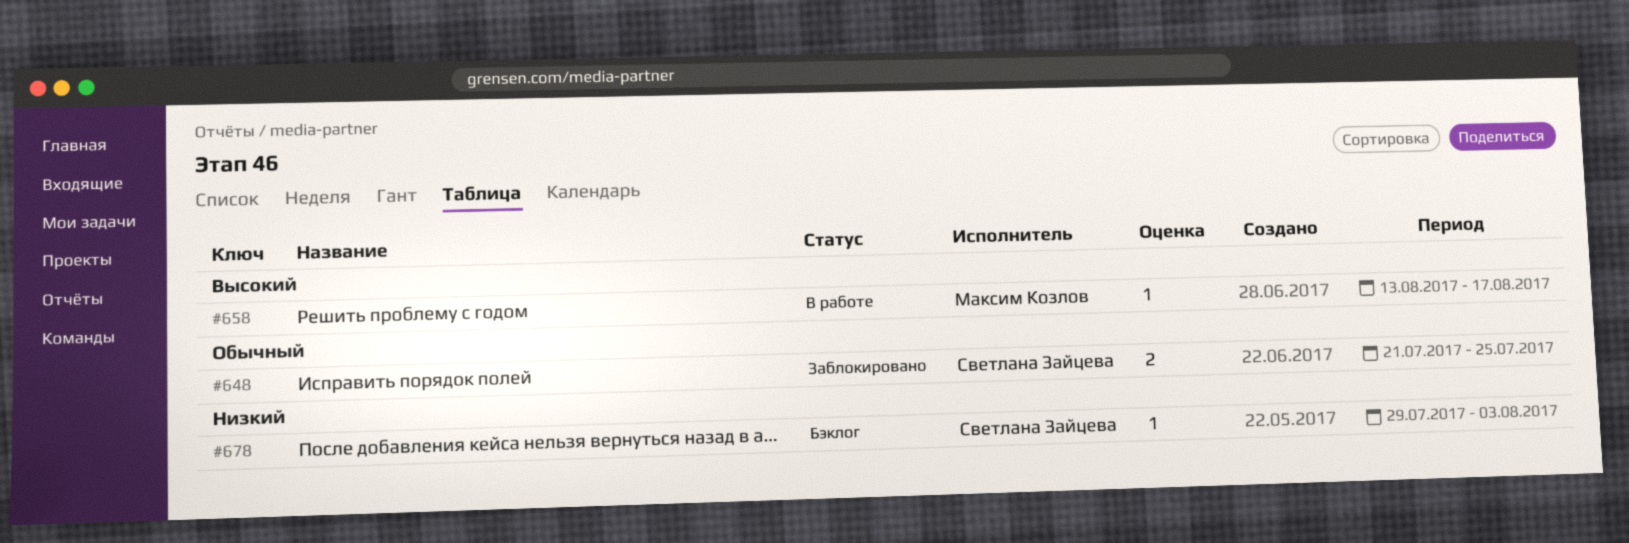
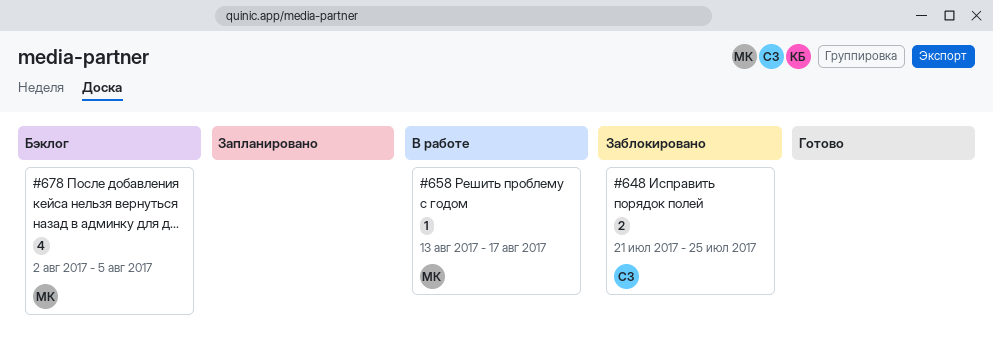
#678, owner: Светлана Зайцева -> Максим Козлов
#678, estimate: 1 -> 4
#678, start: Jul 29 -> Aug 2
#678, due: Aug 3 -> Aug 5

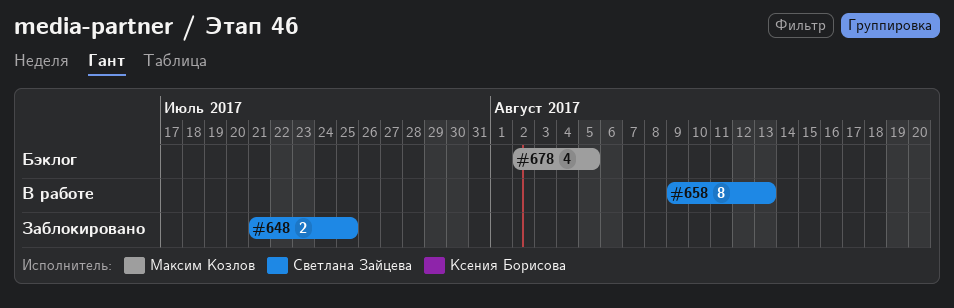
#658, owner: Максим Козлов -> Светлана Зайцева
#658, estimate: 1 -> 8
#658, start: Aug 13 -> Aug 9
#658, due: Aug 17 -> Aug 13

